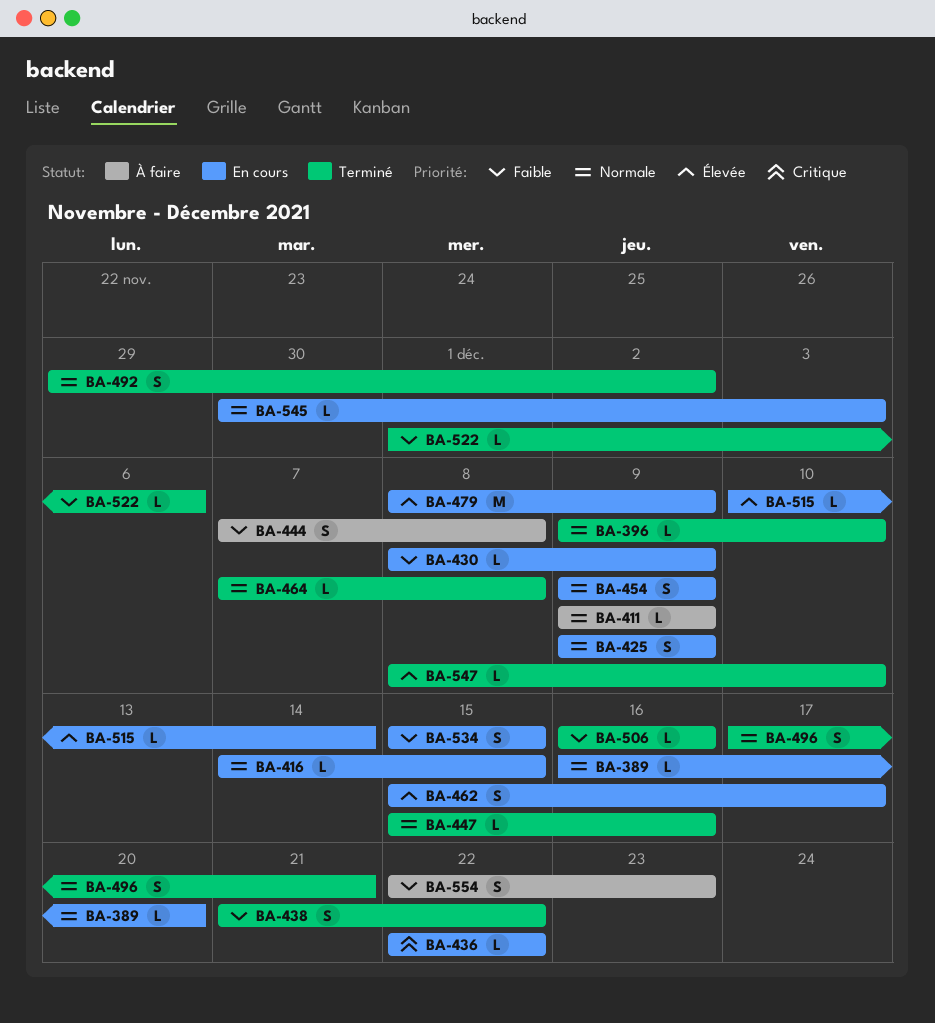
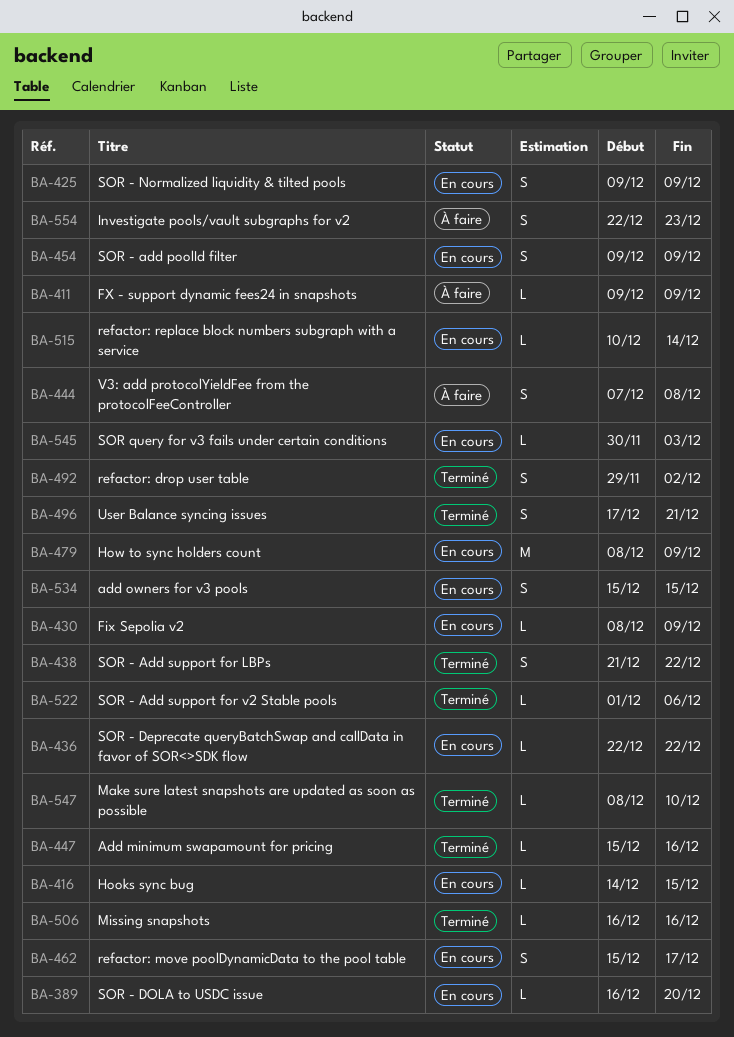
BA-396: present -> none
BA-464: present -> none

